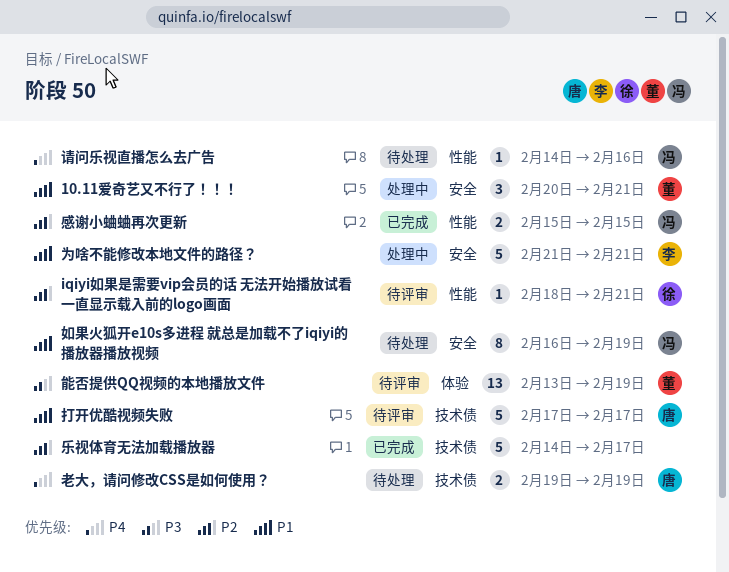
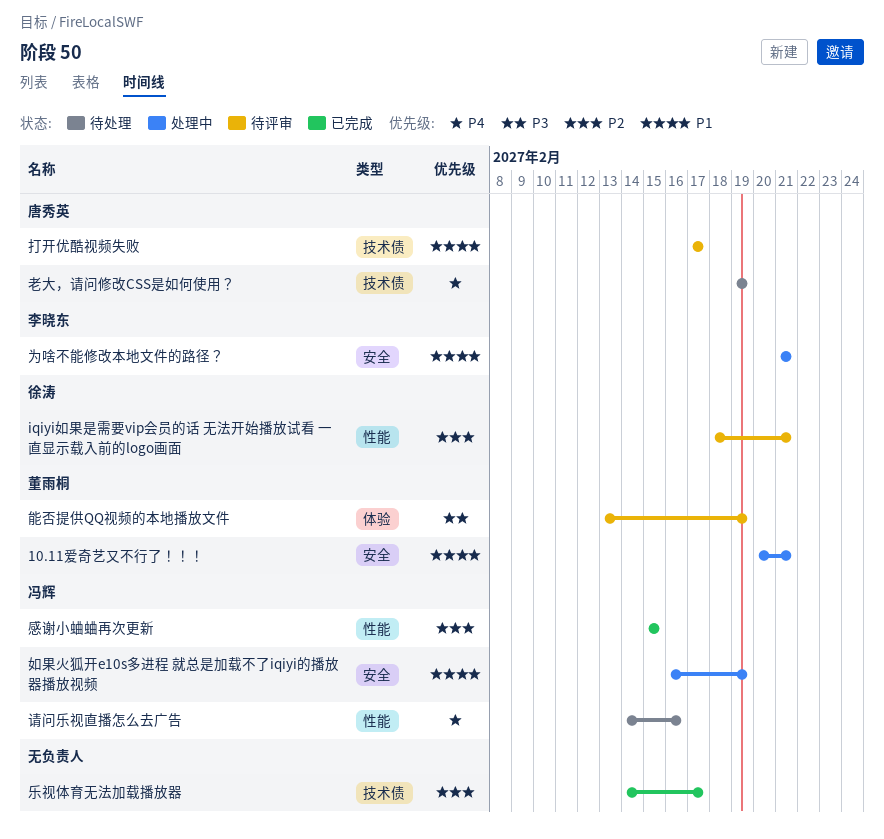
如果火狐开e10s多进程 就总是加载不了iqiyi的播放器播放视频, status: 待处理 -> 处理中

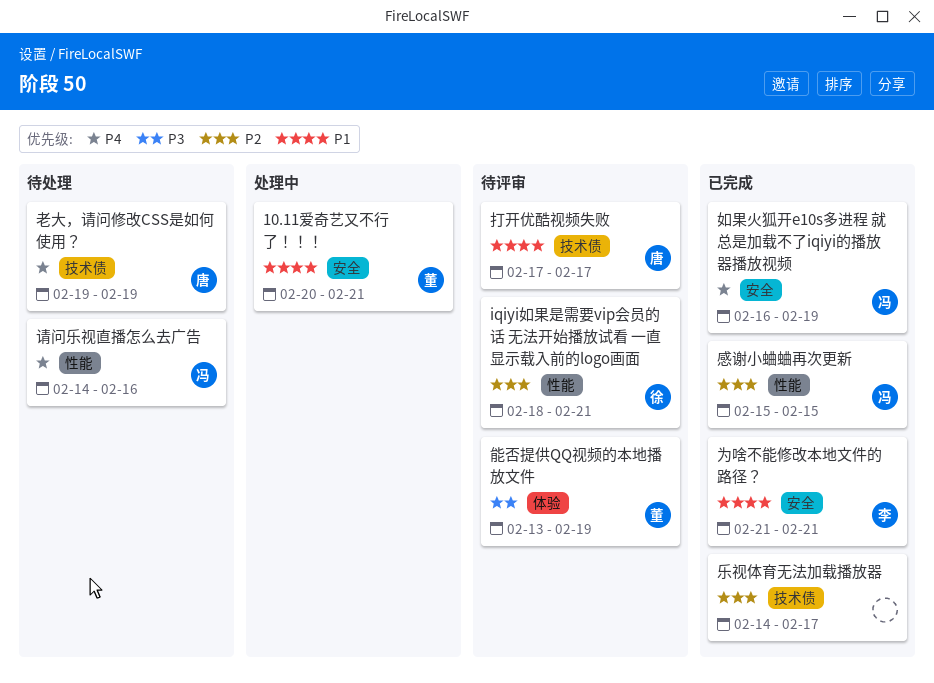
为啥不能修改本地文件的路径？, status: 处理中 -> 已完成
如果火狐开e10s多进程 就总是加载不了iqiyi的播放器播放视频, status: 处理中 -> 已完成
如果火狐开e10s多进程 就总是加载不了iqiyi的播放器播放视频, priority: P1 -> P4

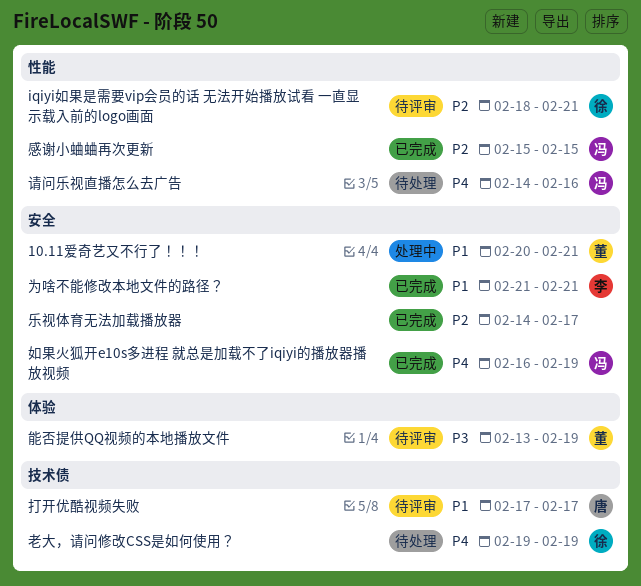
乐视体育无法加载播放器, label: 技术债 -> 安全
老大，请问修改CSS是如何使用？, owner: 唐 -> 徐

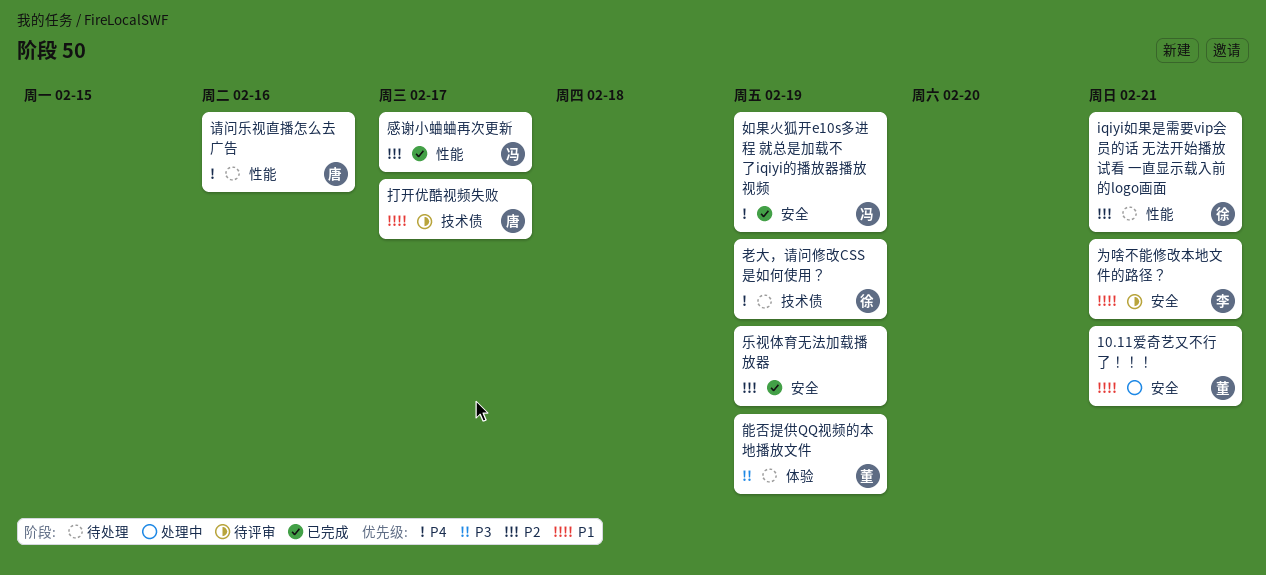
iqiyi如果是需要vip会员的话 无法开始播放试看 一直显示载入前的logo画面, status: 待评审 -> 待处理
为啥不能修改本地文件的路径？, status: 已完成 -> 待评审
乐视体育无法加载播放器, due: Feb 17 -> Feb 19
感谢小蛐蛐再次更新, due: Feb 15 -> Feb 17
能否提供QQ视频的本地播放文件, status: 待评审 -> 待处理
请问乐视直播怎么去广告, owner: 冯 -> 唐

